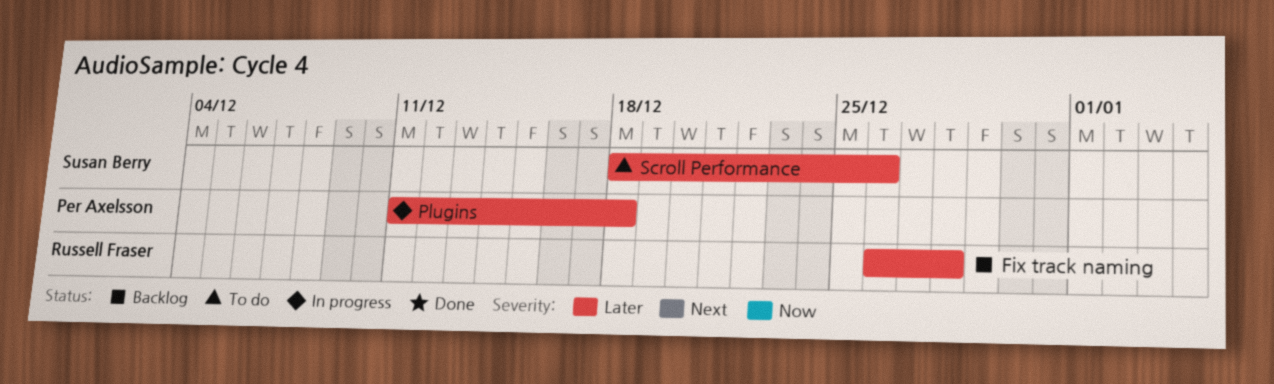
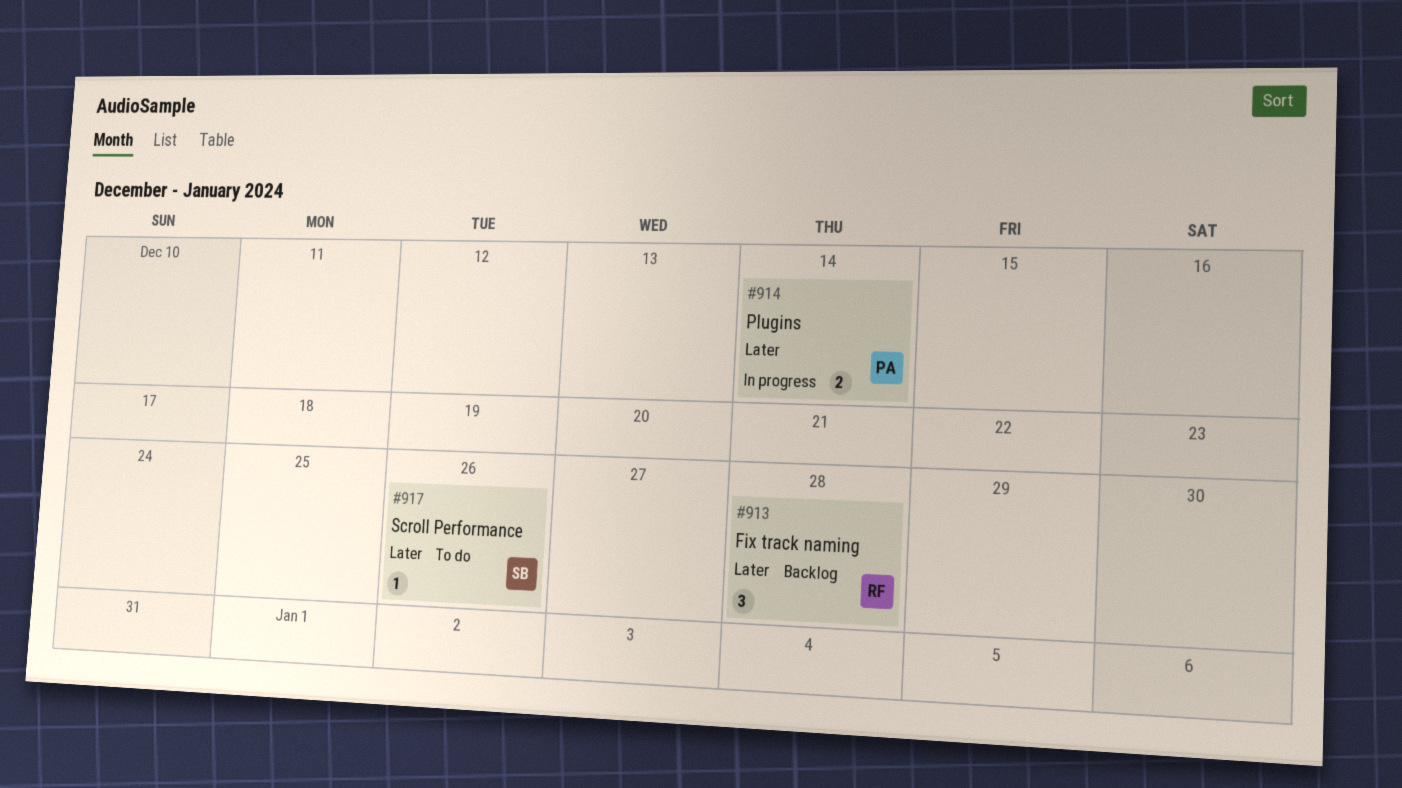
Plugins, due: Dec 18 -> Dec 14

